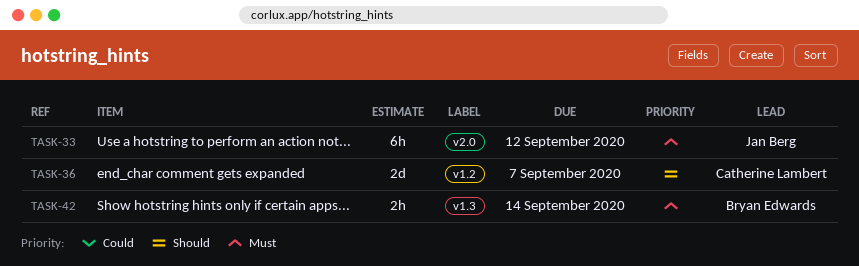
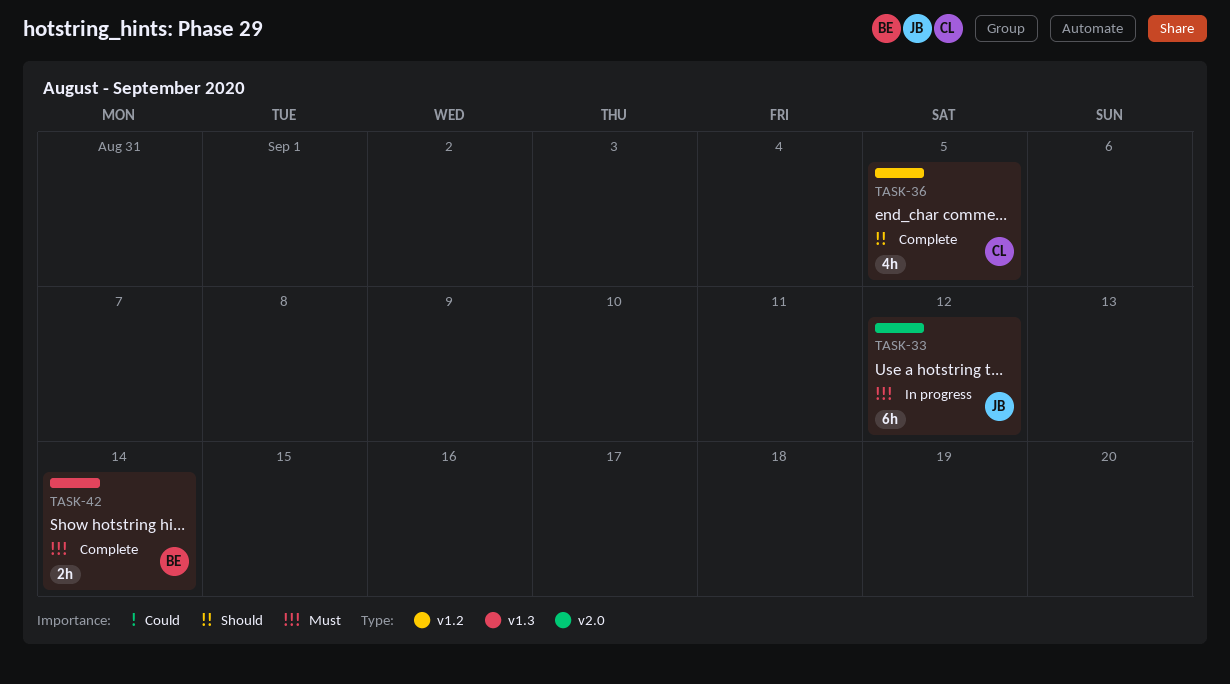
TASK-36, estimate: 2d -> 4h
TASK-36, due: Sep 7 -> Sep 5

